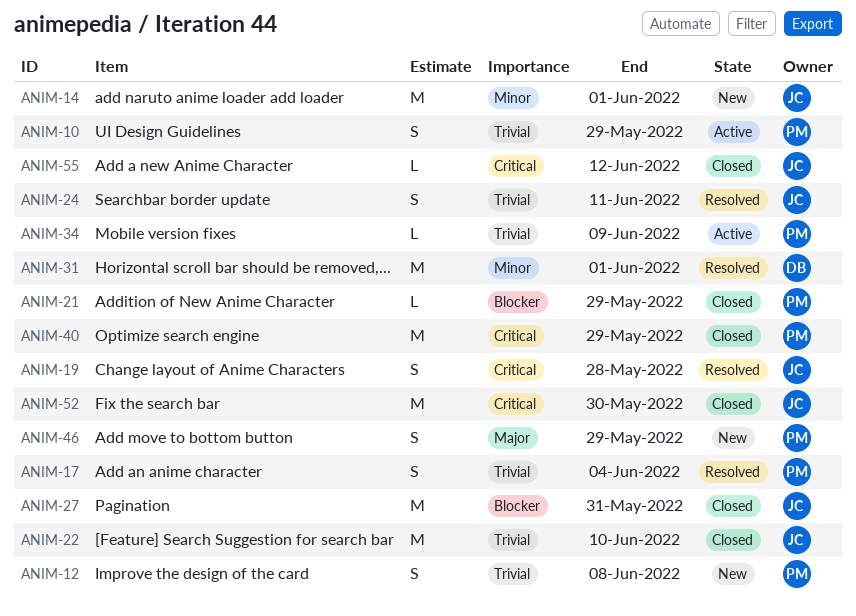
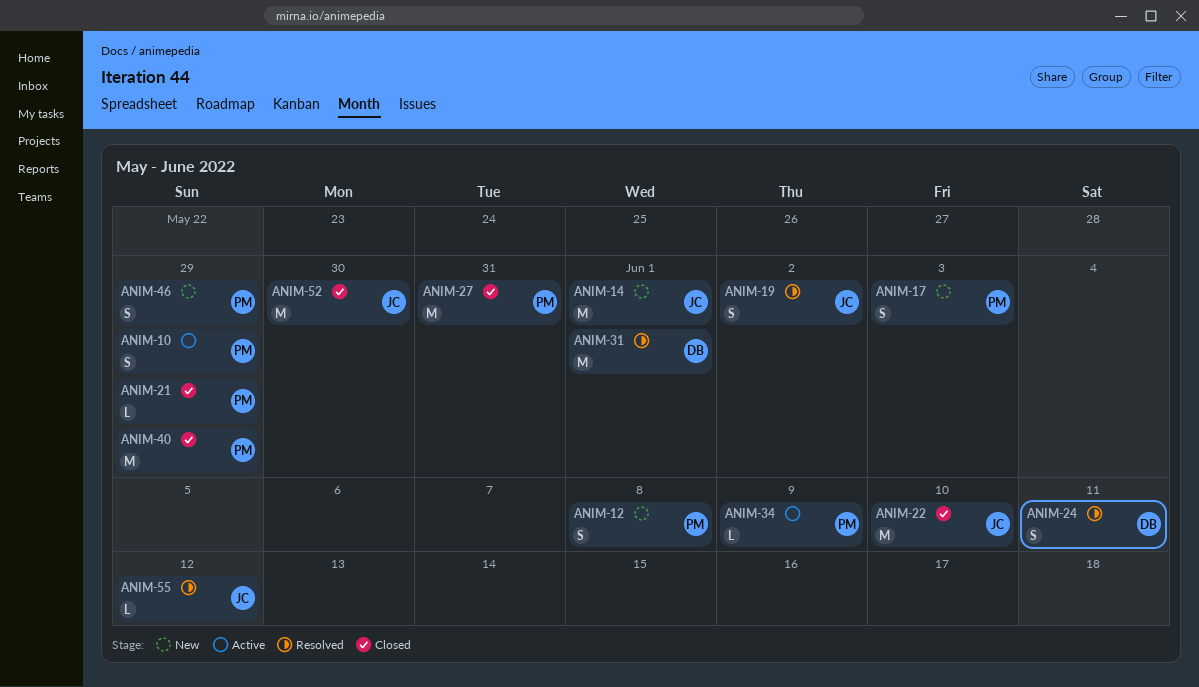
ANIM-17, status: Resolved -> New
ANIM-17, due: Jun 4 -> Jun 3
ANIM-19, due: May 28 -> Jun 2
ANIM-24, owner: JC -> DB
ANIM-27, owner: JC -> PM
ANIM-55, status: Closed -> Resolved

